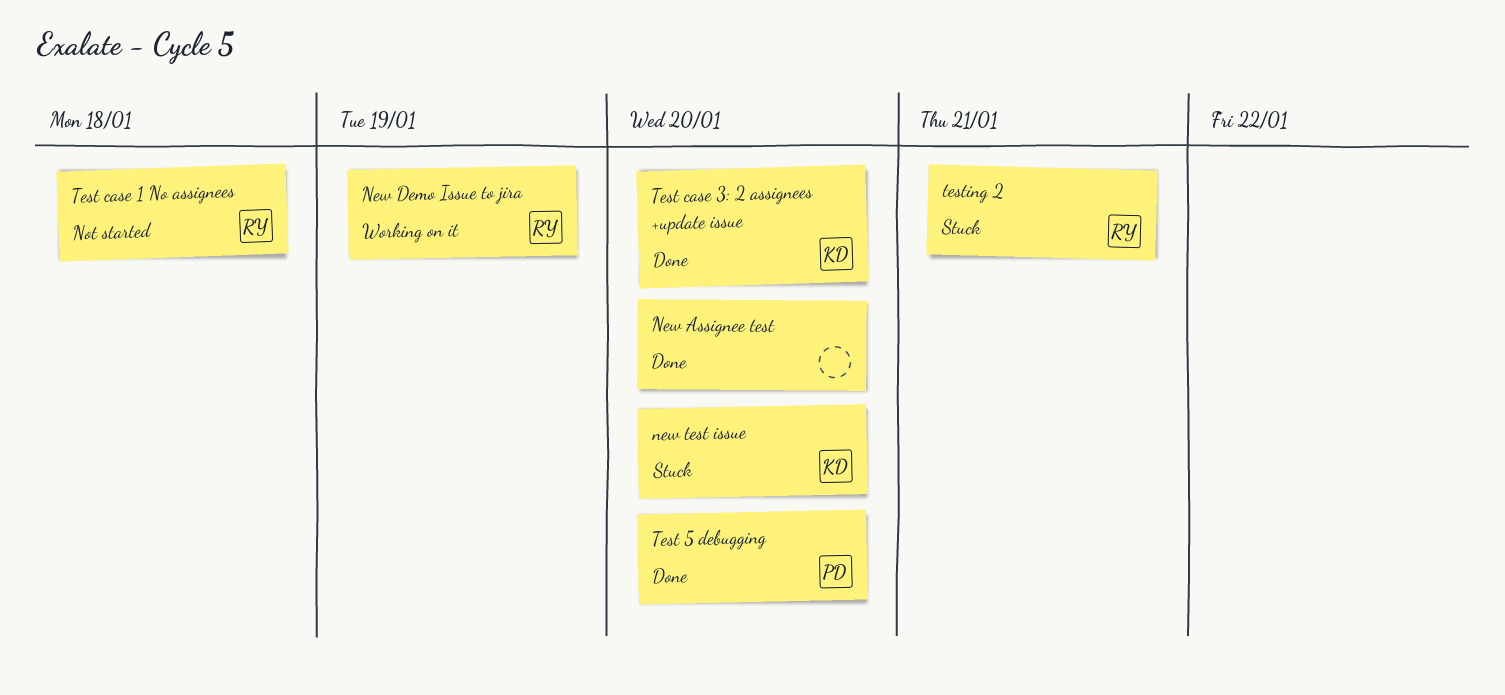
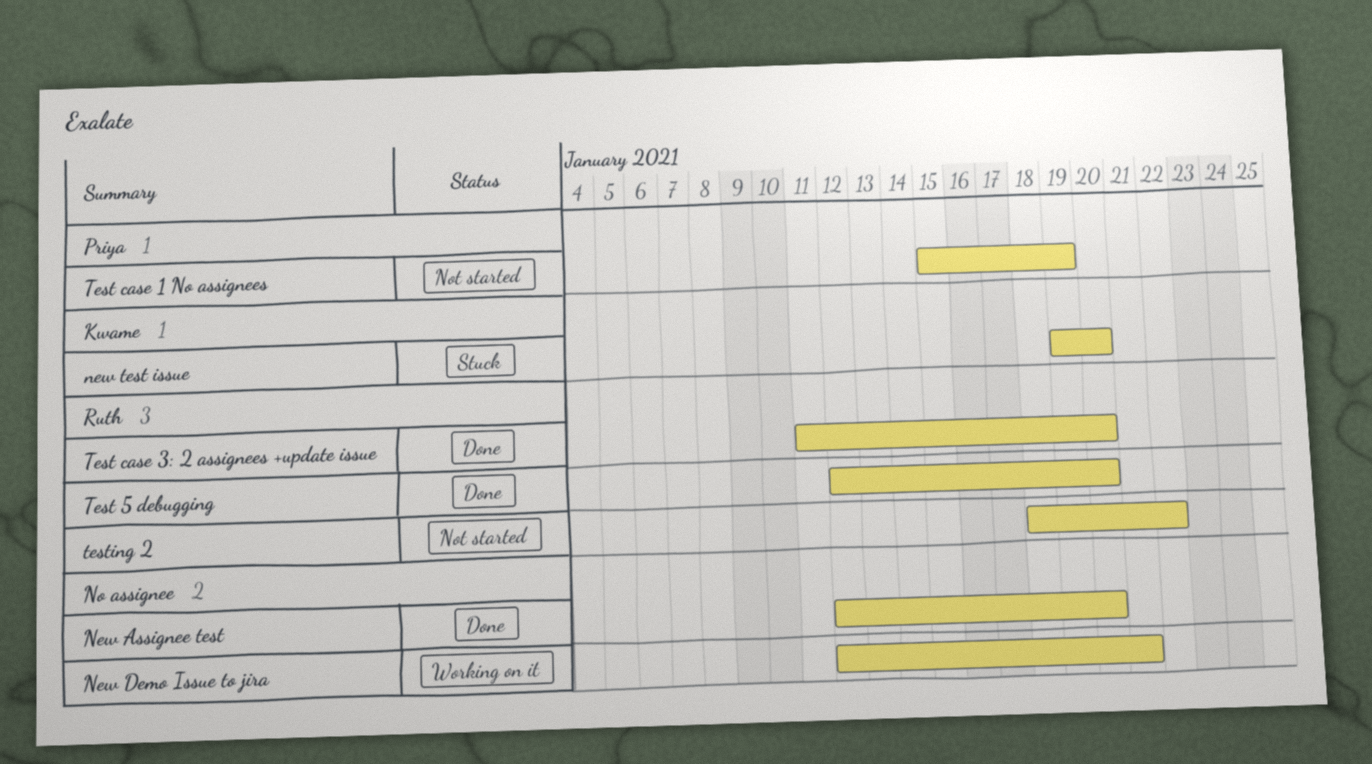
New Demo Issue to jira, owner: Ruth -> none
New Demo Issue to jira, due: Jan 19 -> Jan 21
Test 5 debugging, owner: Priya -> Ruth
Test case 1 No assignees, owner: Ruth -> Priya
Test case 1 No assignees, due: Jan 18 -> Jan 19
Test case 3: 2 assignees +update issue, owner: Kwame -> Ruth
testing 2, status: Stuck -> Not started
testing 2, due: Jan 21 -> Jan 22

